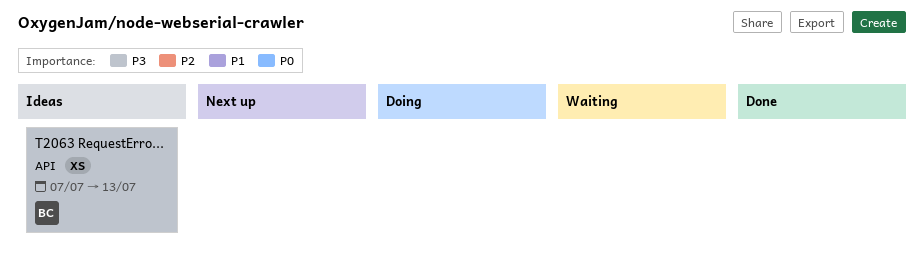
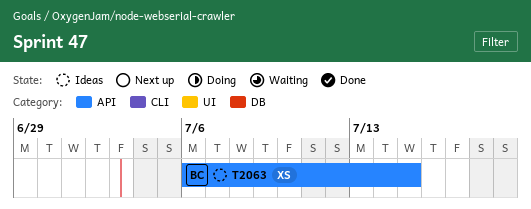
T2063, start: Jul 7 -> Jul 6
T2063, due: Jul 13 -> Jul 15

